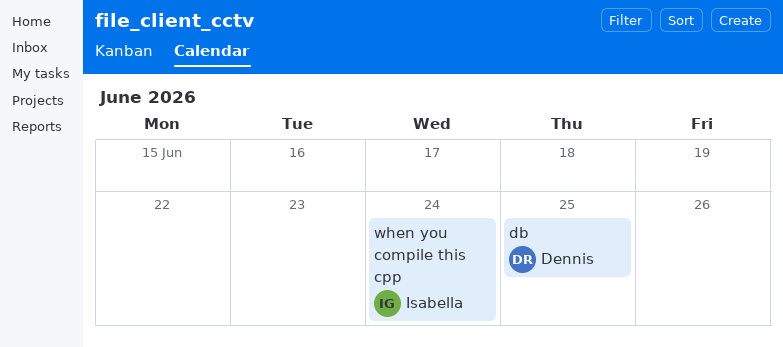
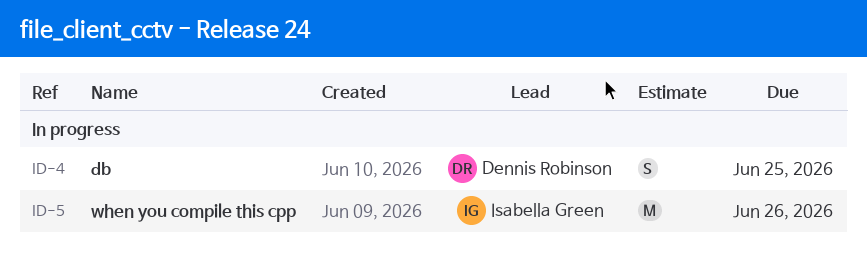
when you compile this cpp, due: Jun 24 -> Jun 26

